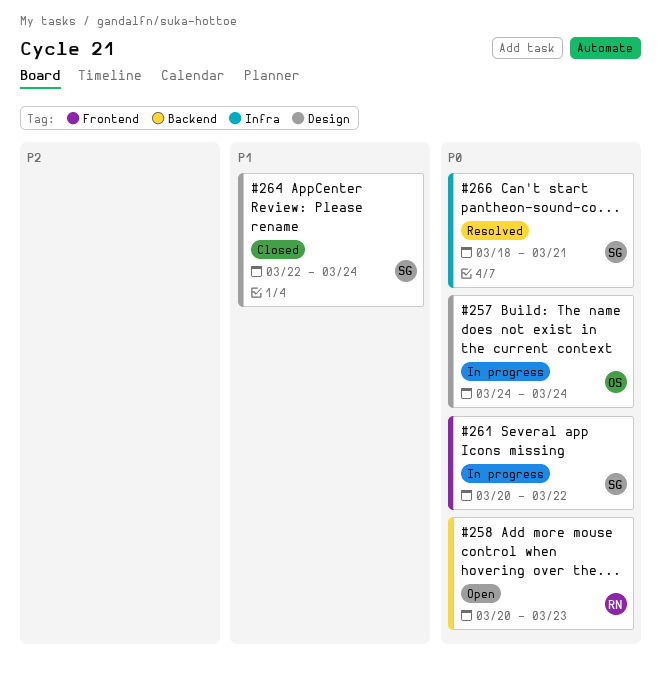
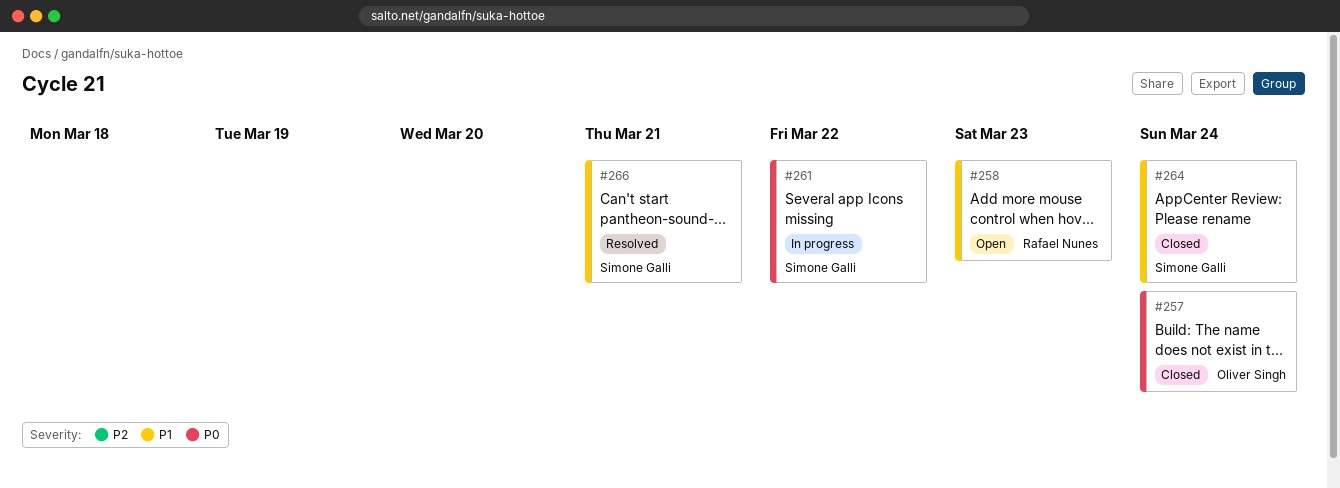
#257, status: In progress -> Closed
#258, priority: P0 -> P1
#266, priority: P0 -> P1

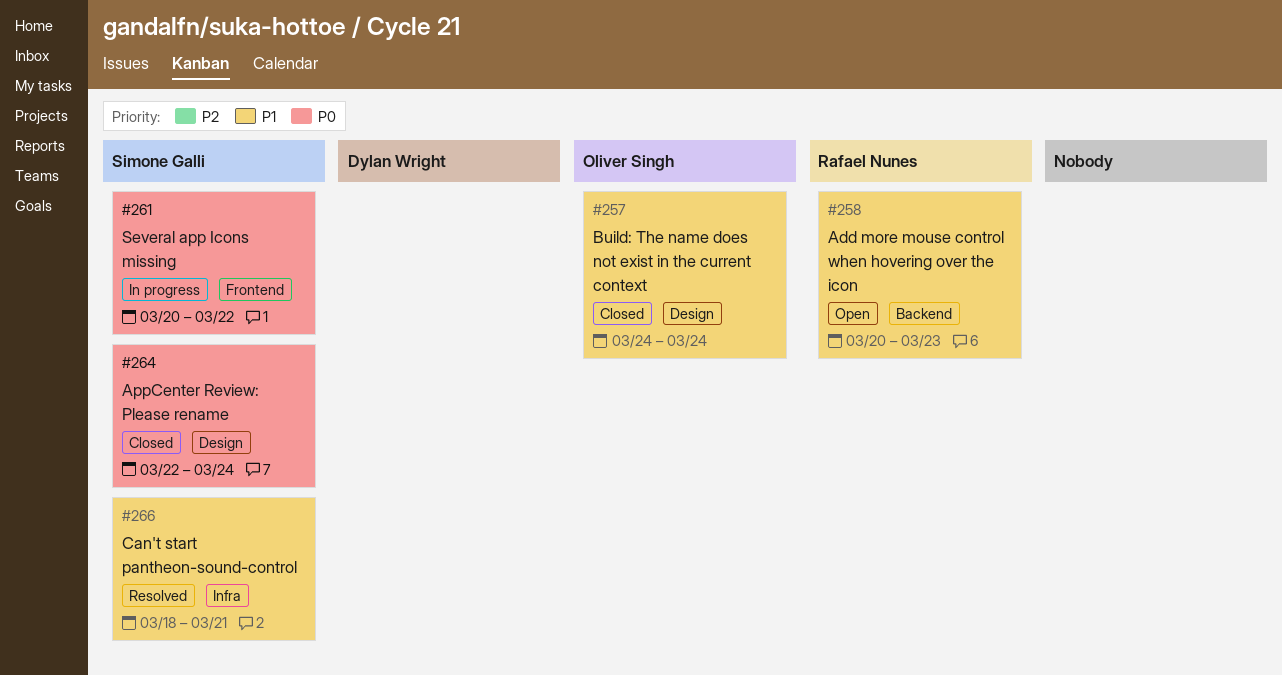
#257, priority: P0 -> P1
#264, priority: P1 -> P0

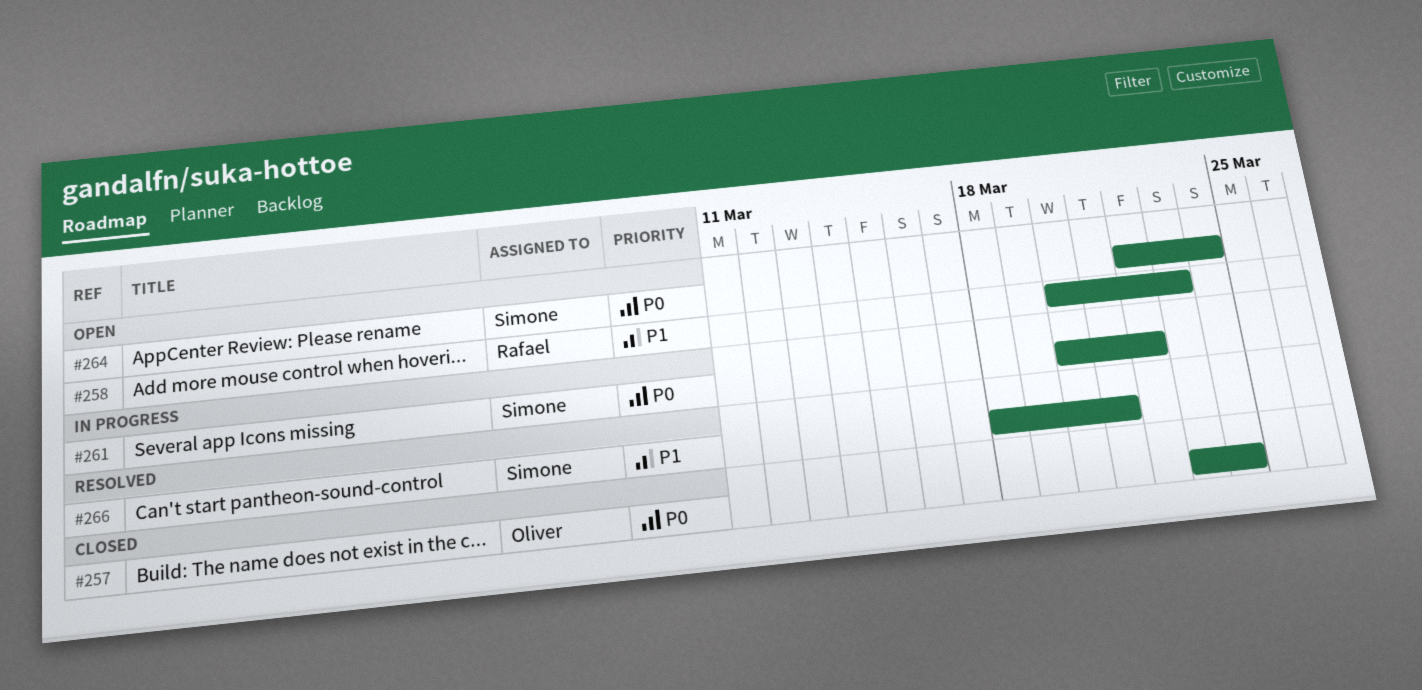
#257, priority: P1 -> P0
#257, start: Mar 24 -> Mar 23
#264, status: Closed -> Open

